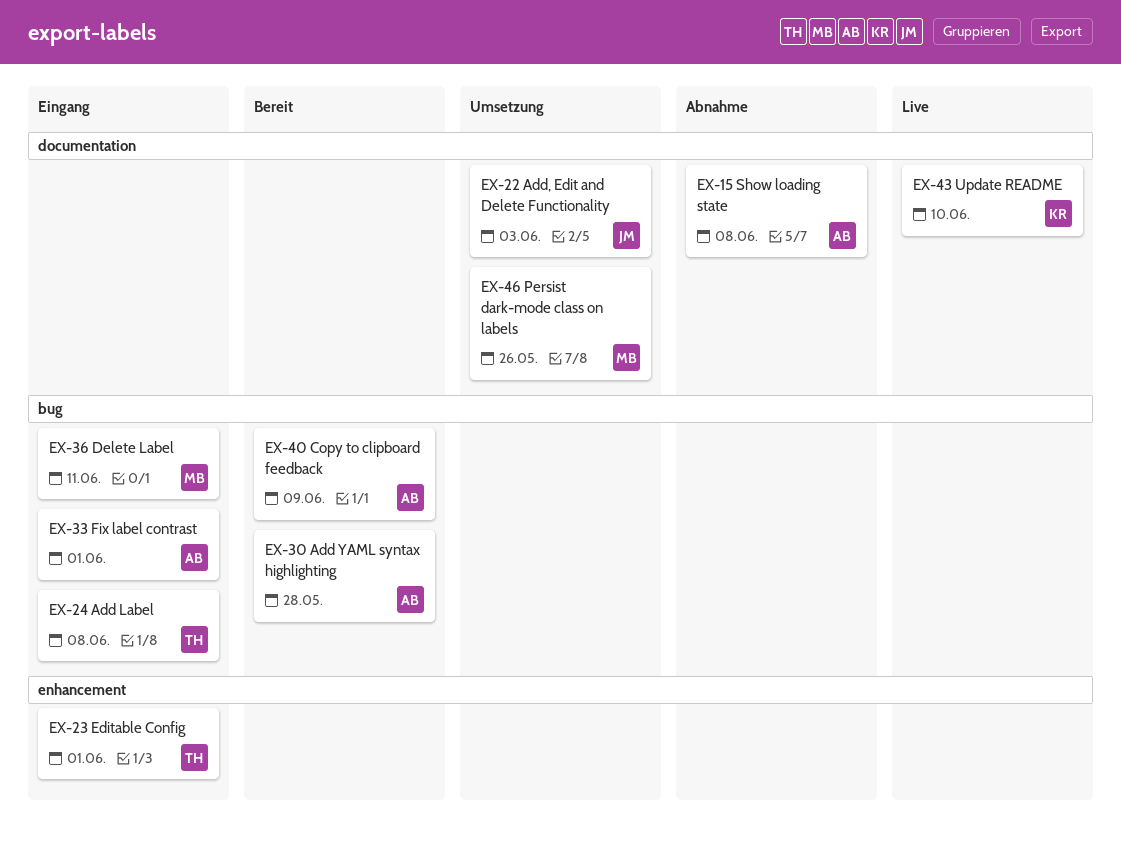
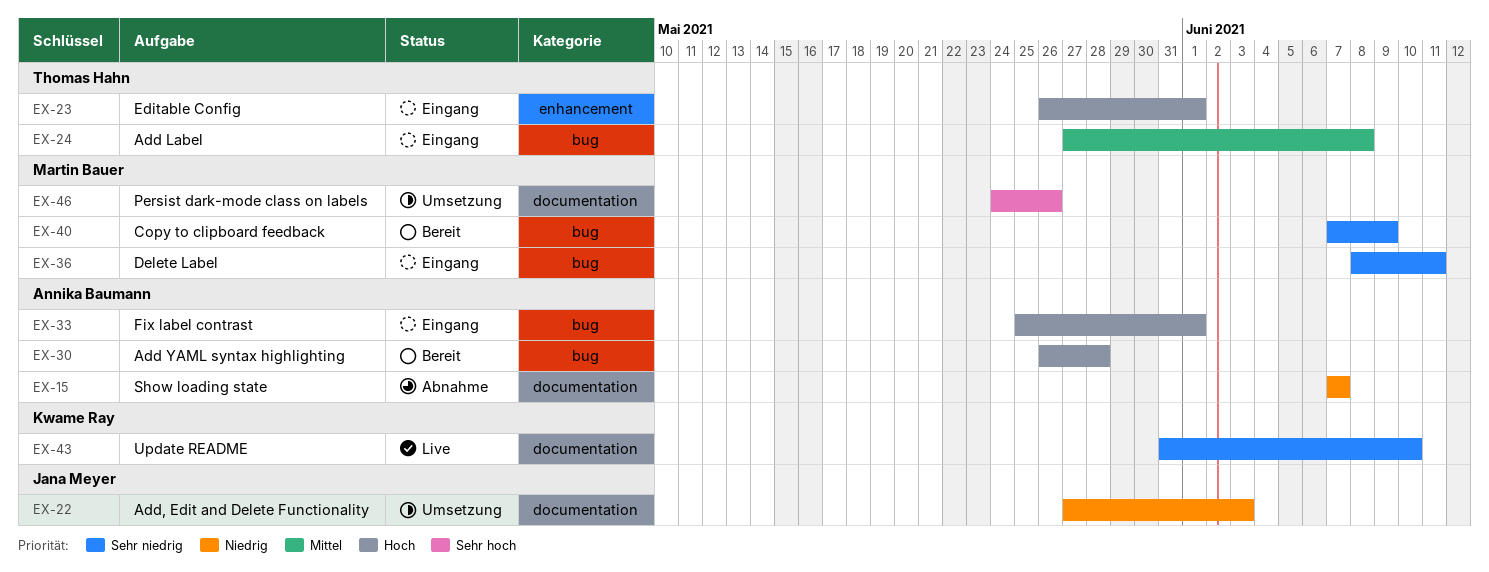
EX-15, due: Jun 8 -> Jun 7
EX-40, owner: Annika Baumann -> Martin Bauer

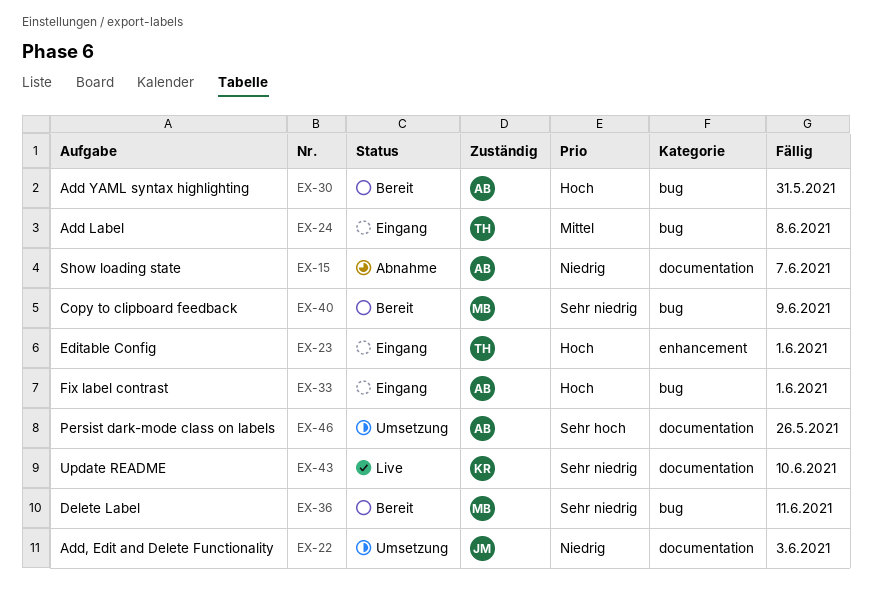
EX-30, due: May 28 -> May 31
EX-36, status: Eingang -> Bereit
EX-46, owner: Martin Bauer -> Annika Baumann

